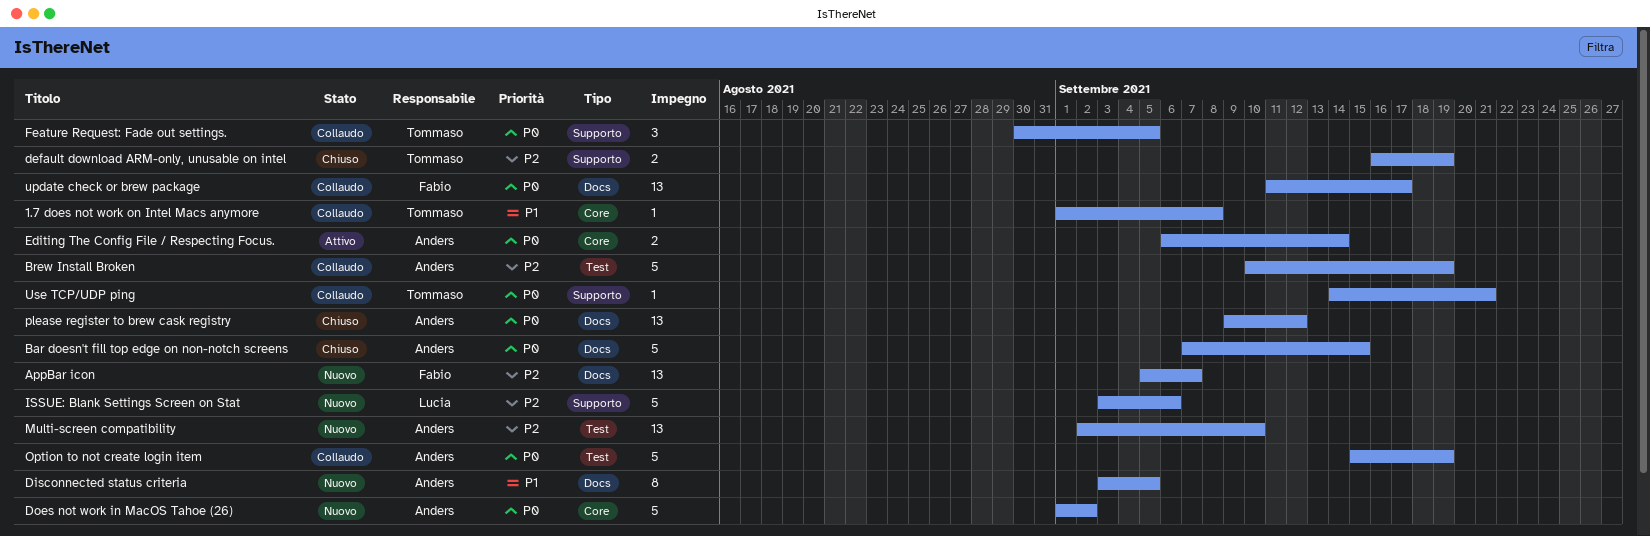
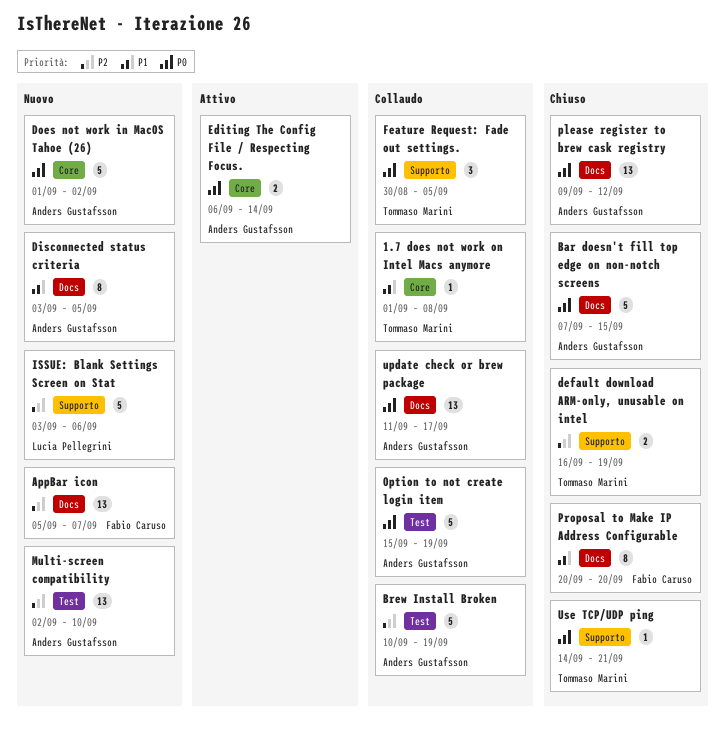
Proposal to Make IP Address Configurable: none -> present
update check or brew package, owner: Fabio Caruso -> Anders Gustafsson
Use TCP/UDP ping, status: Collaudo -> Chiuso

